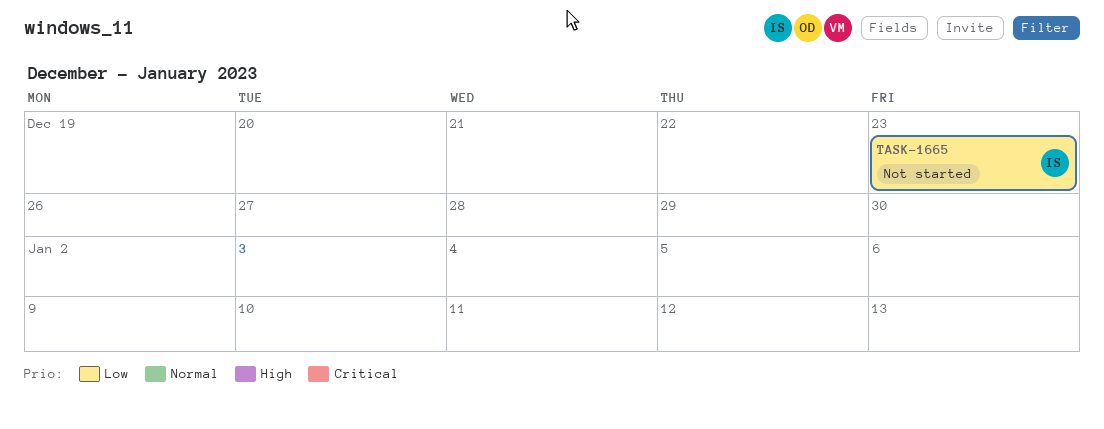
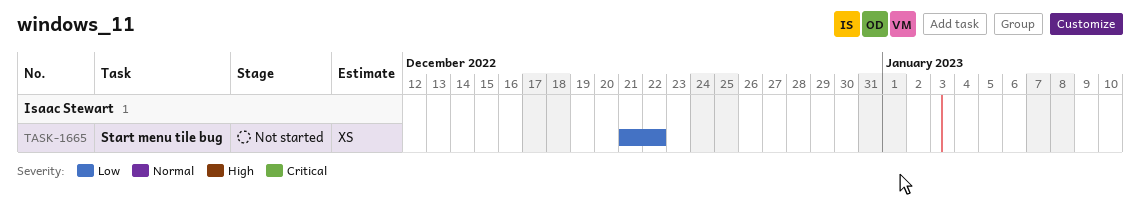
TASK-1665, due: Dec 23 -> Dec 22

